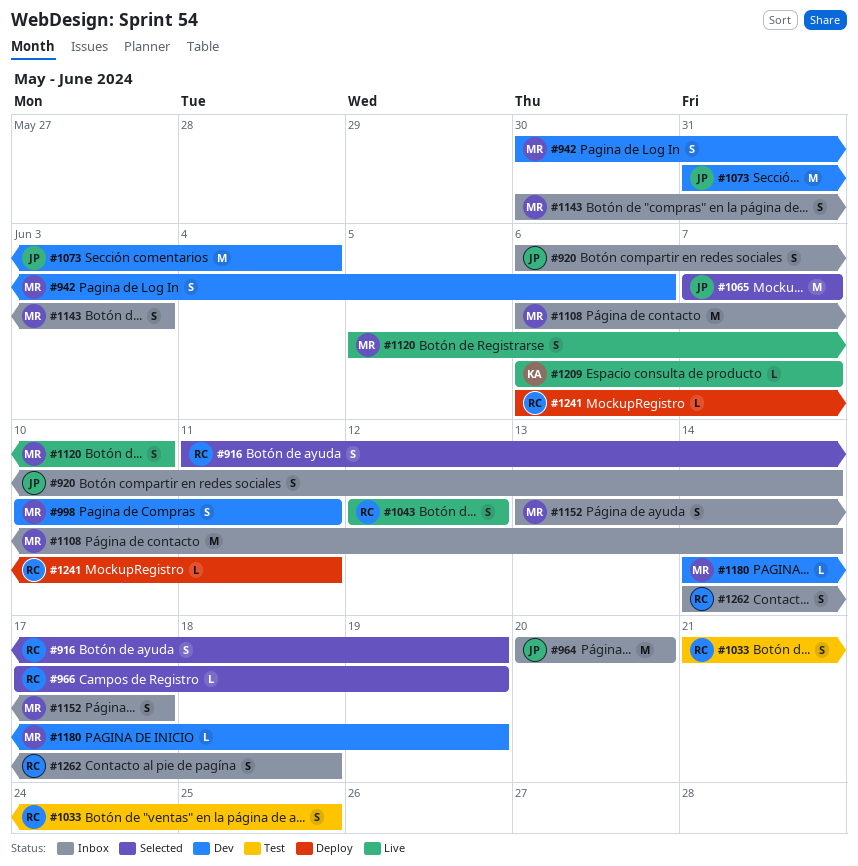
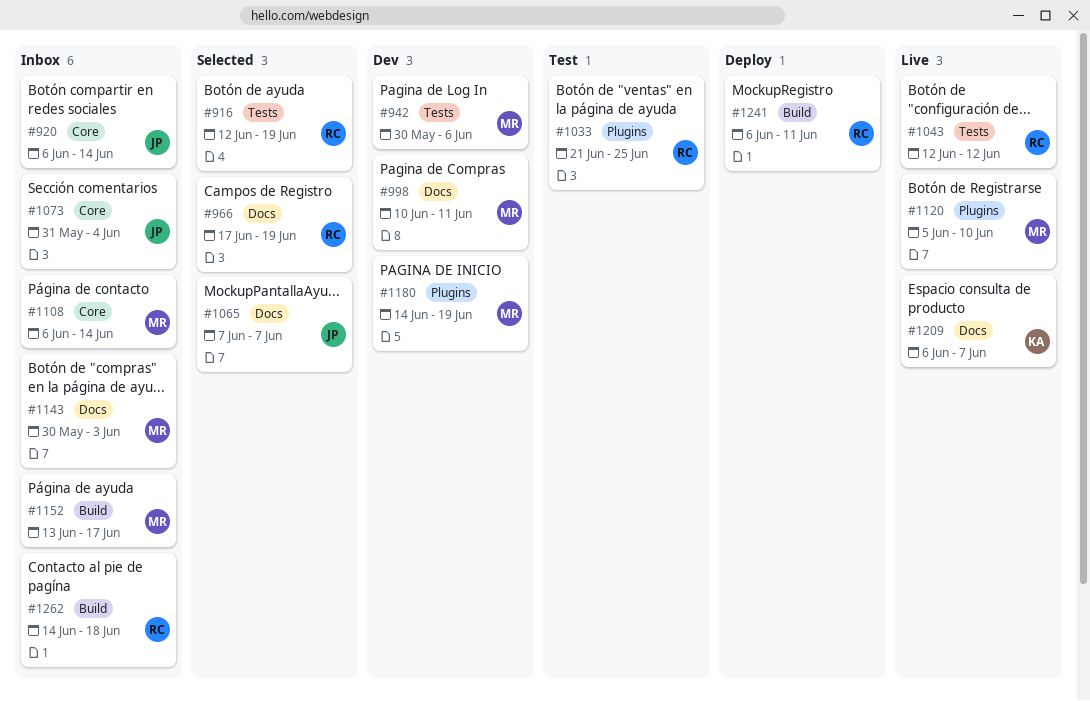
#916, start: Jun 11 -> Jun 12
#964: present -> none
#1073, status: Dev -> Inbox

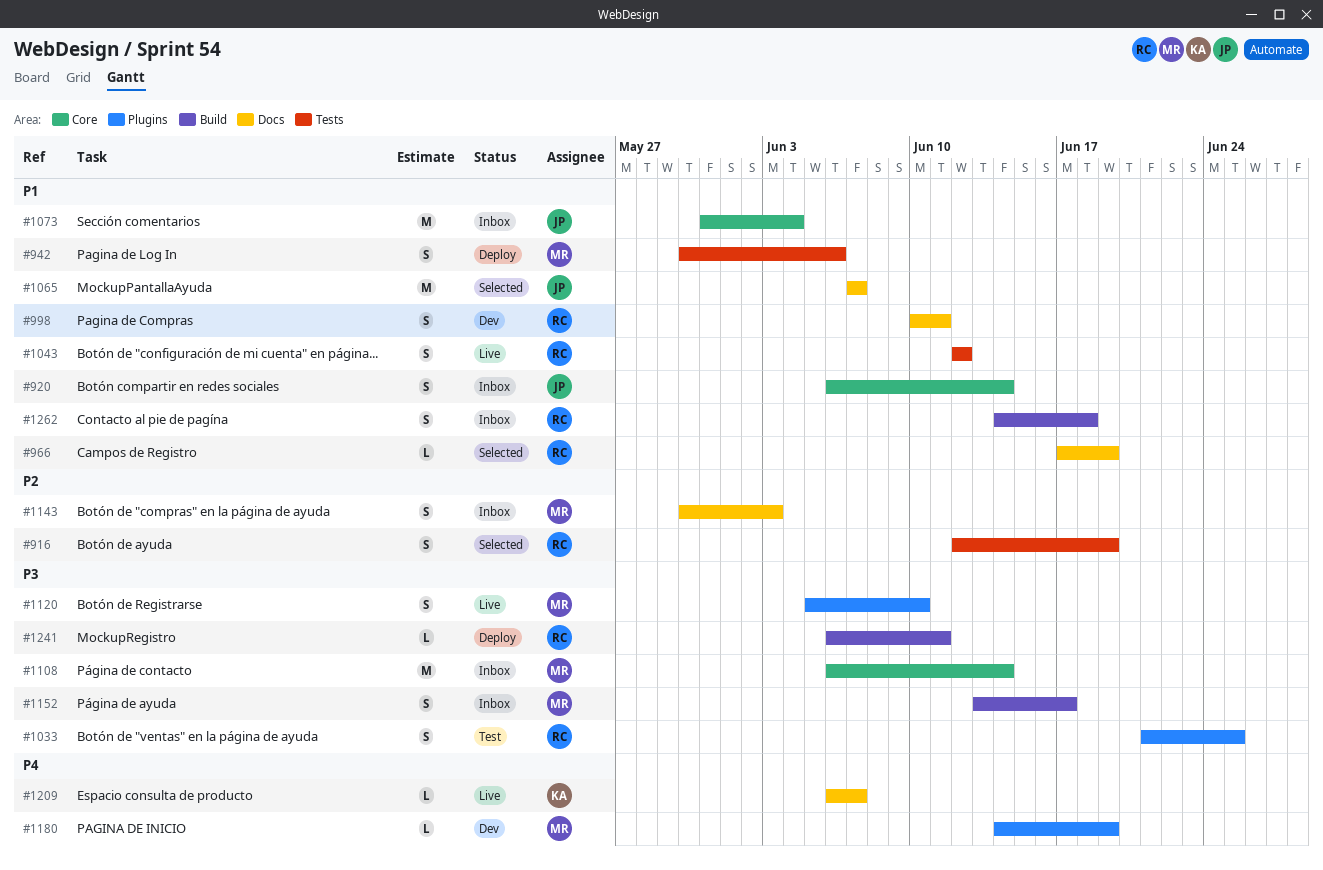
#942, status: Dev -> Deploy
#998, owner: MR -> RC

